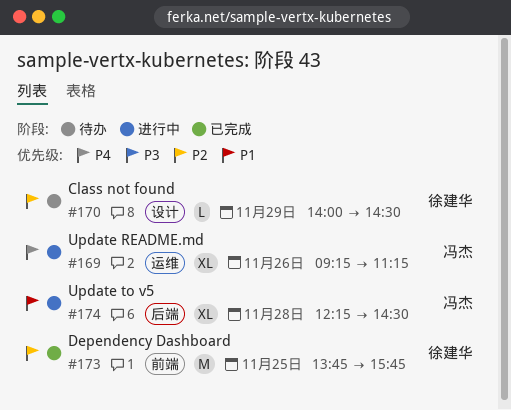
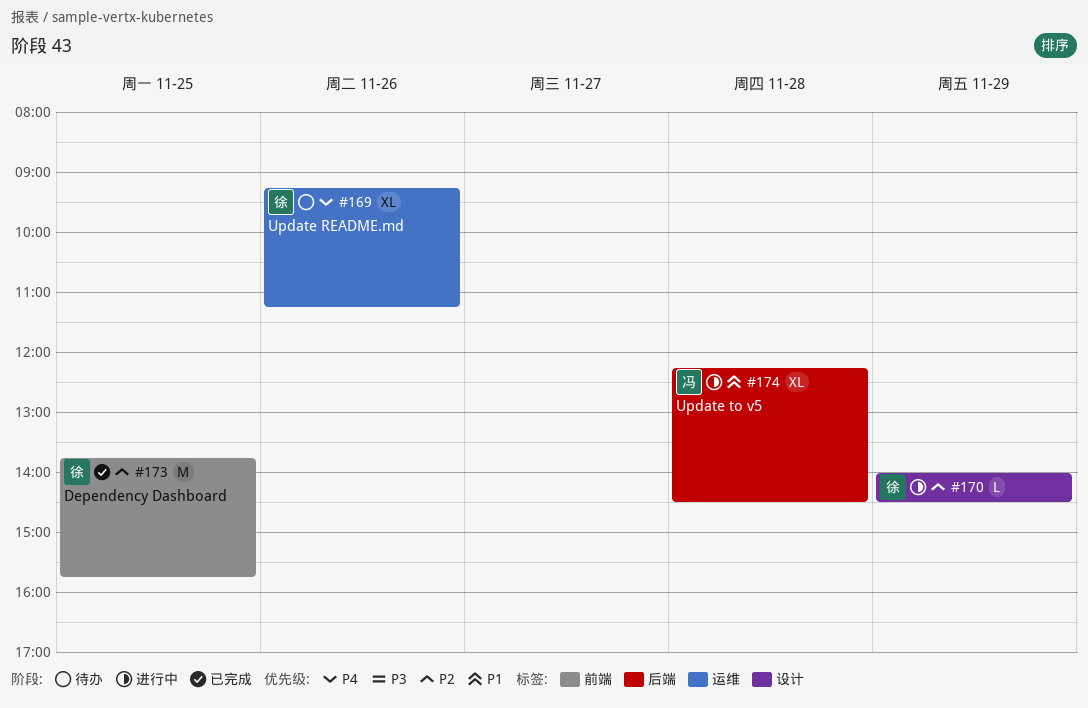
#169, status: 进行中 -> 待办
#169, owner: 冯杰 -> 徐建华
#170, status: 待办 -> 进行中

